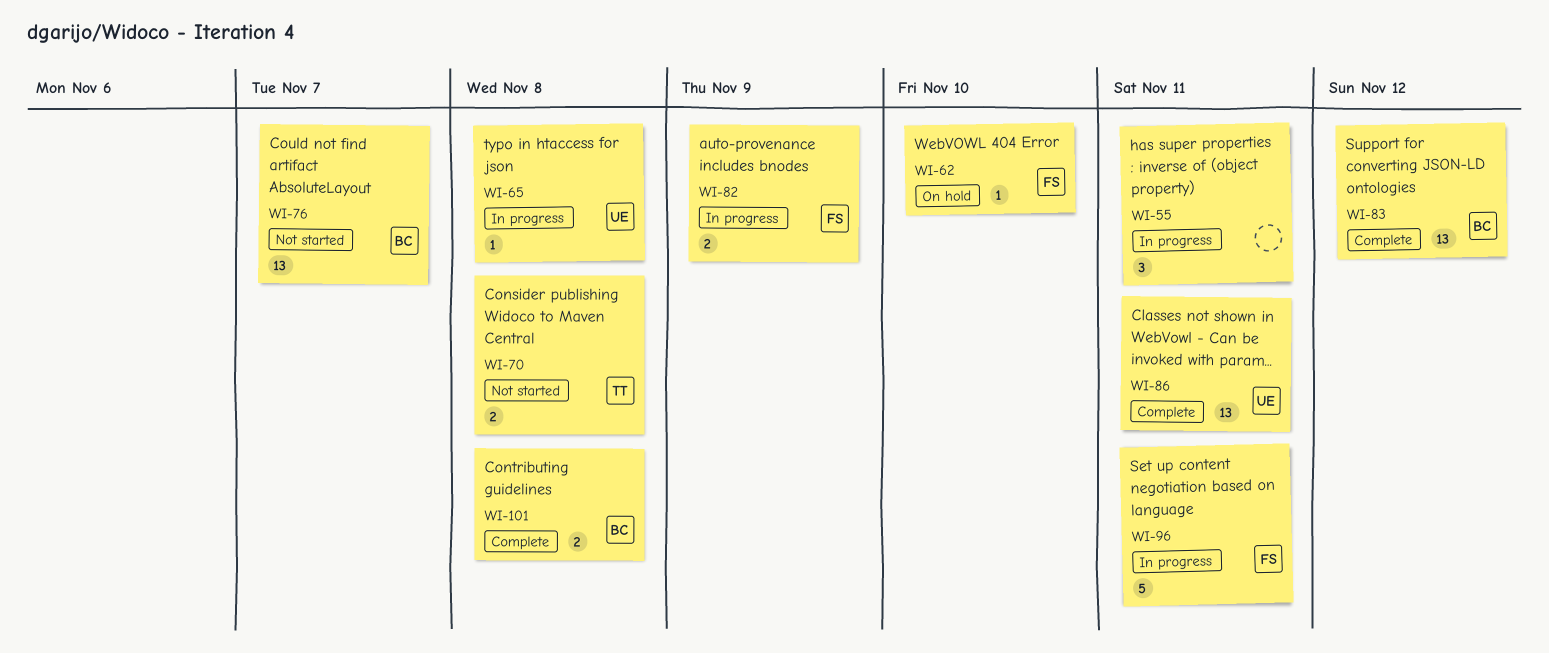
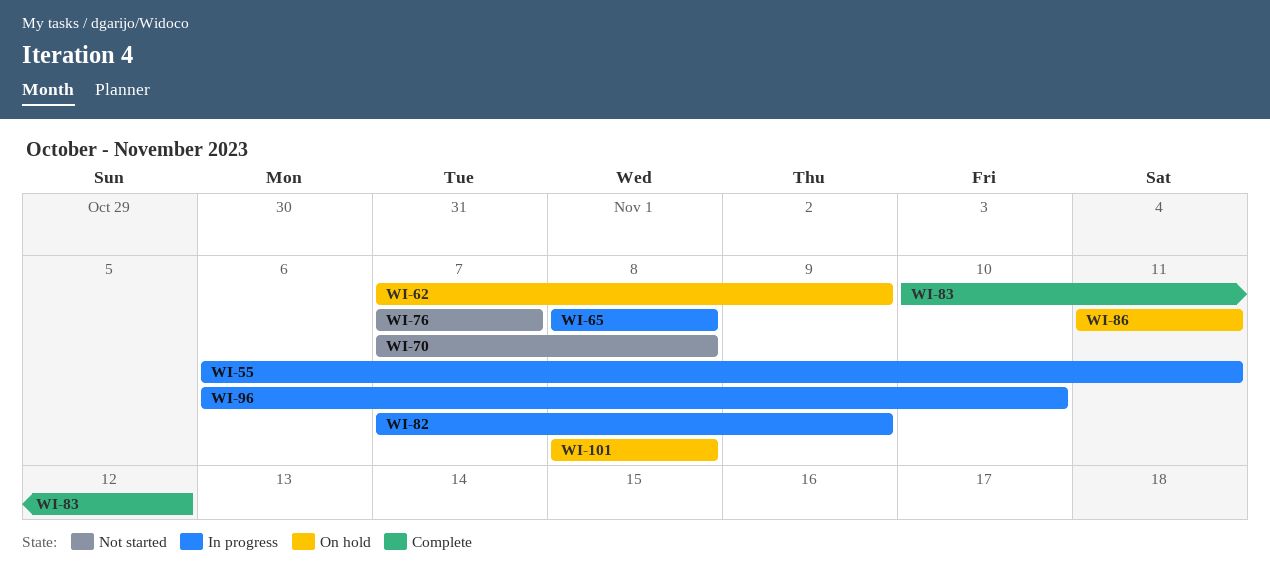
WI-62, due: Nov 10 -> Nov 9
WI-86, status: Complete -> On hold
WI-96, due: Nov 11 -> Nov 10
WI-101, status: Complete -> On hold

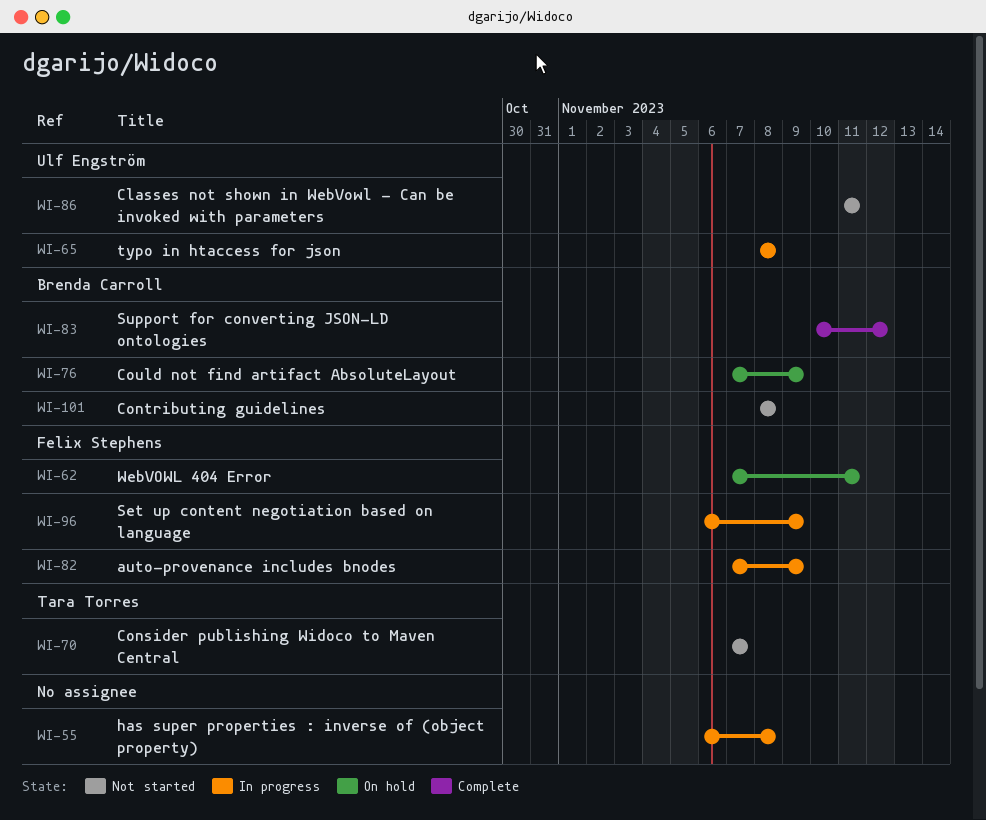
WI-55, due: Nov 11 -> Nov 8
WI-62, due: Nov 9 -> Nov 11
WI-70, due: Nov 8 -> Nov 7
WI-76, status: Not started -> On hold
WI-76, due: Nov 7 -> Nov 9
WI-86, status: On hold -> Not started
WI-96, due: Nov 10 -> Nov 9
WI-101, status: On hold -> Not started

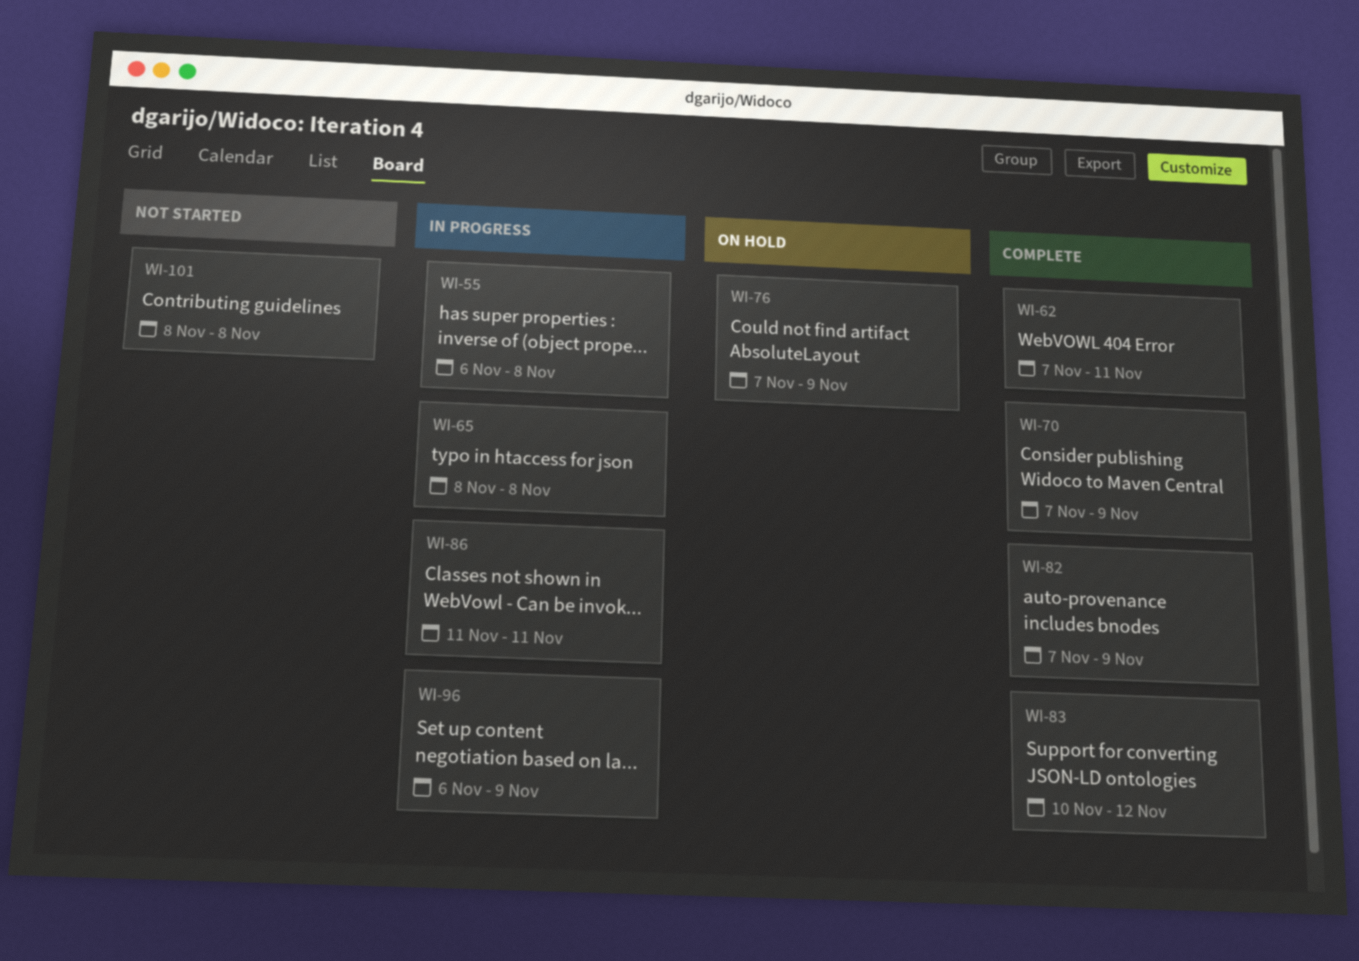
WI-62, status: On hold -> Complete
WI-70, status: Not started -> Complete
WI-70, due: Nov 7 -> Nov 9
WI-82, status: In progress -> Complete
WI-86, status: Not started -> In progress

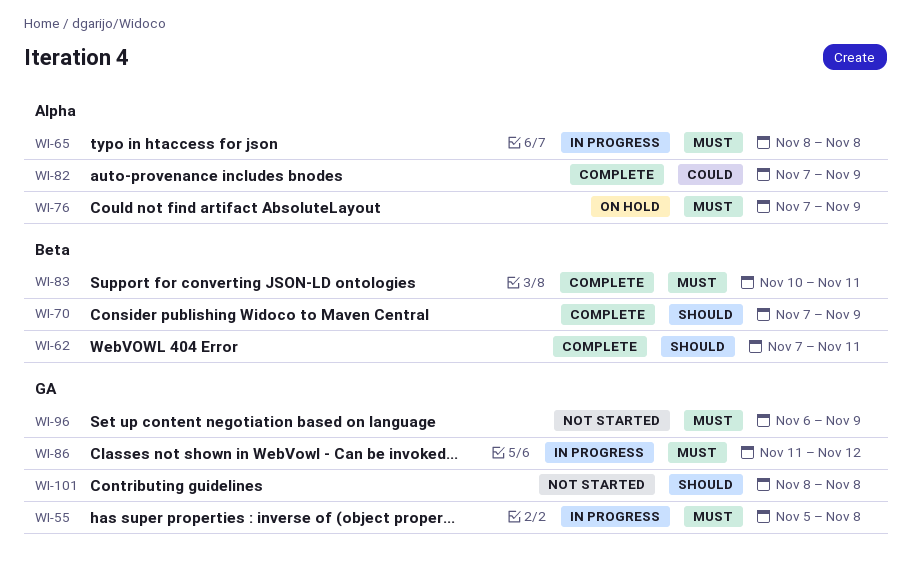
WI-55, start: Nov 6 -> Nov 5
WI-83, due: Nov 12 -> Nov 11
WI-86, due: Nov 11 -> Nov 12
WI-96, status: In progress -> Not started

